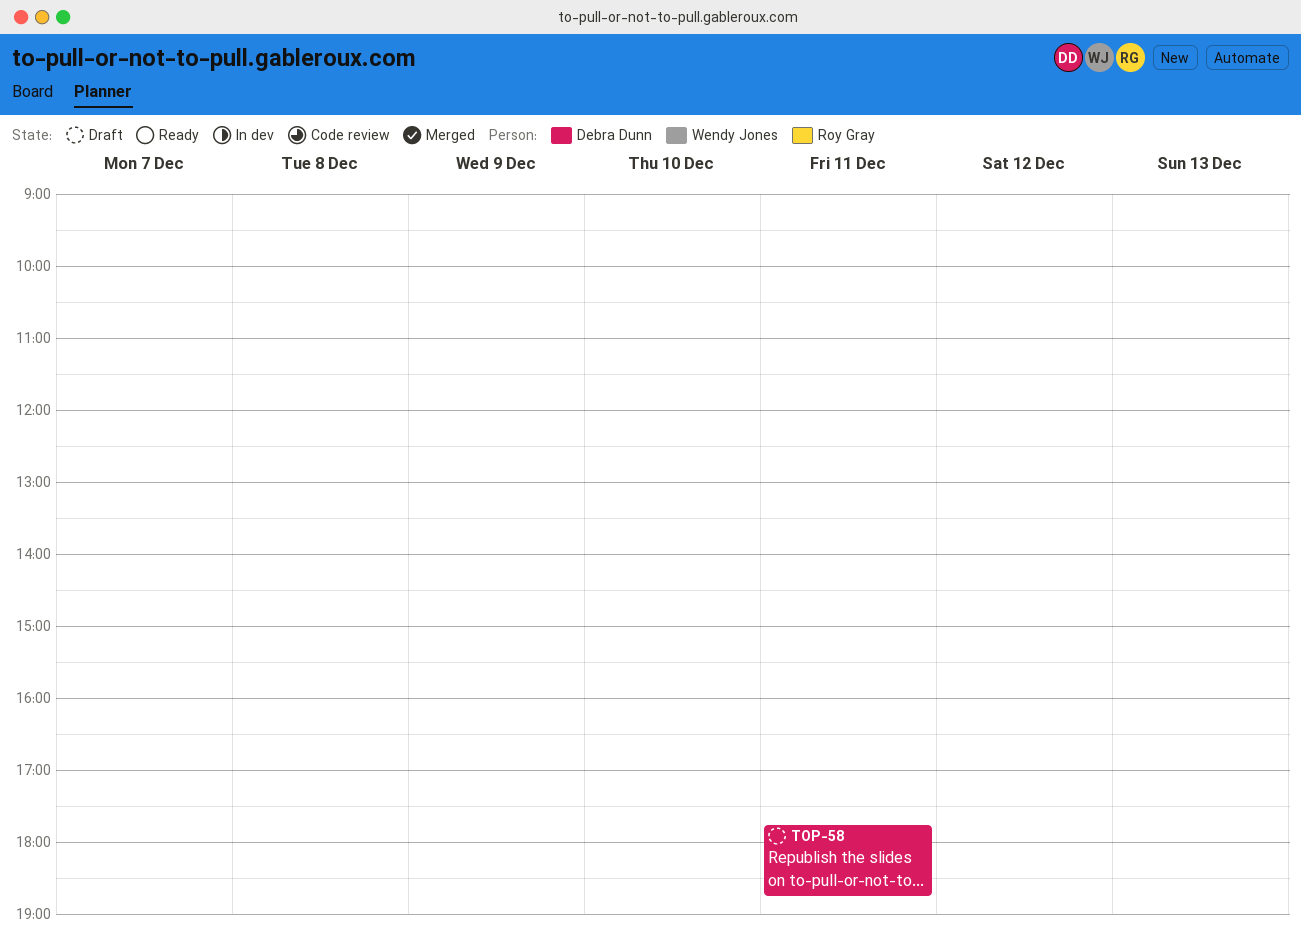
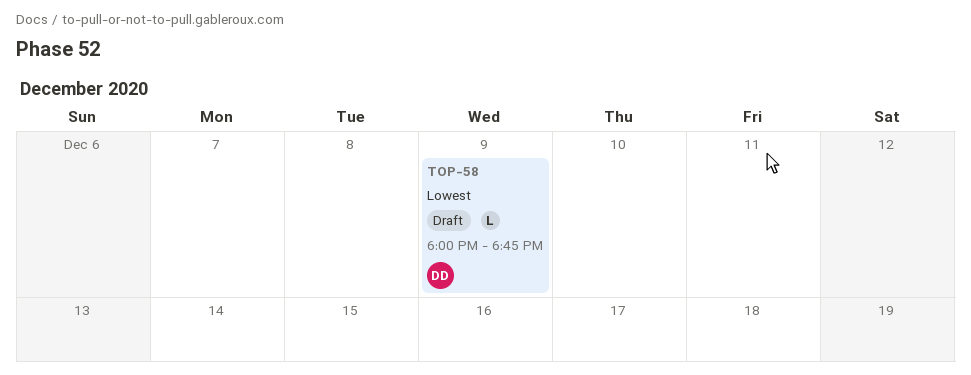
TOP-58, day: Dec 11 -> Dec 9
TOP-58, begins: 17:45 -> 18:00

